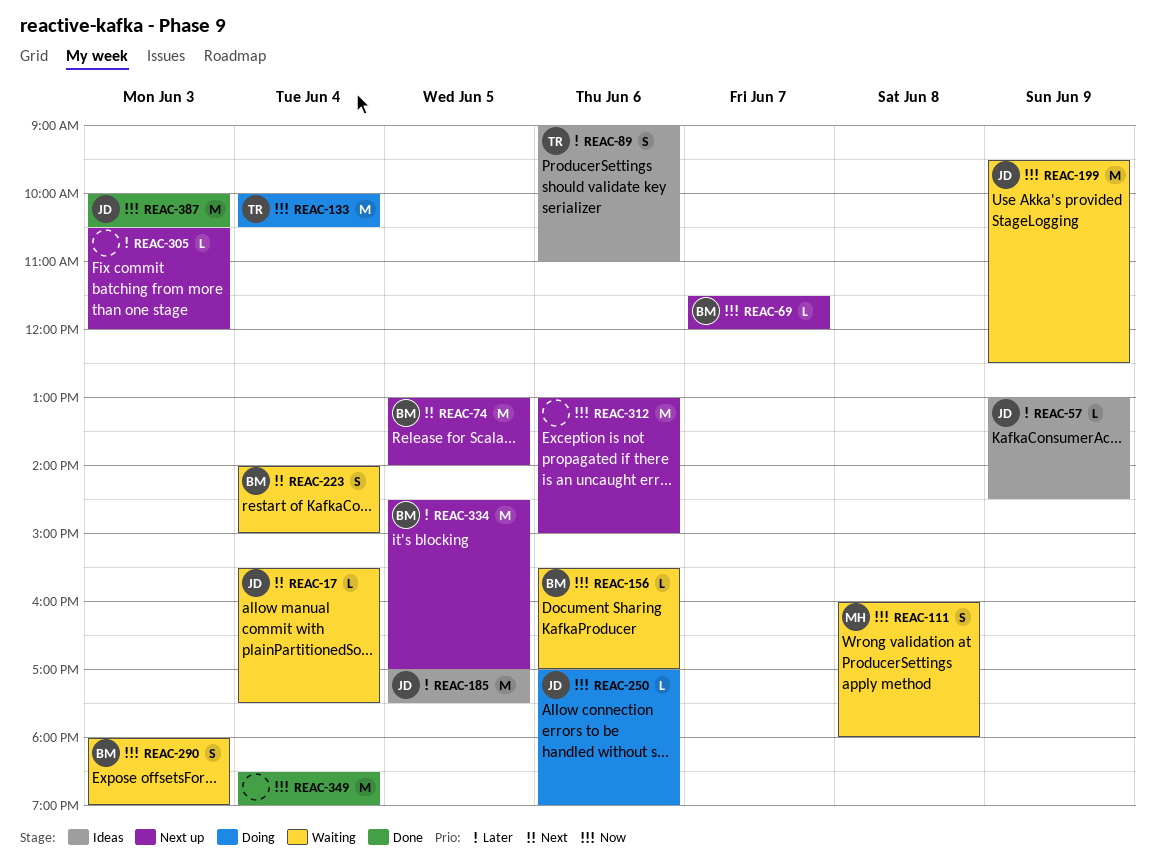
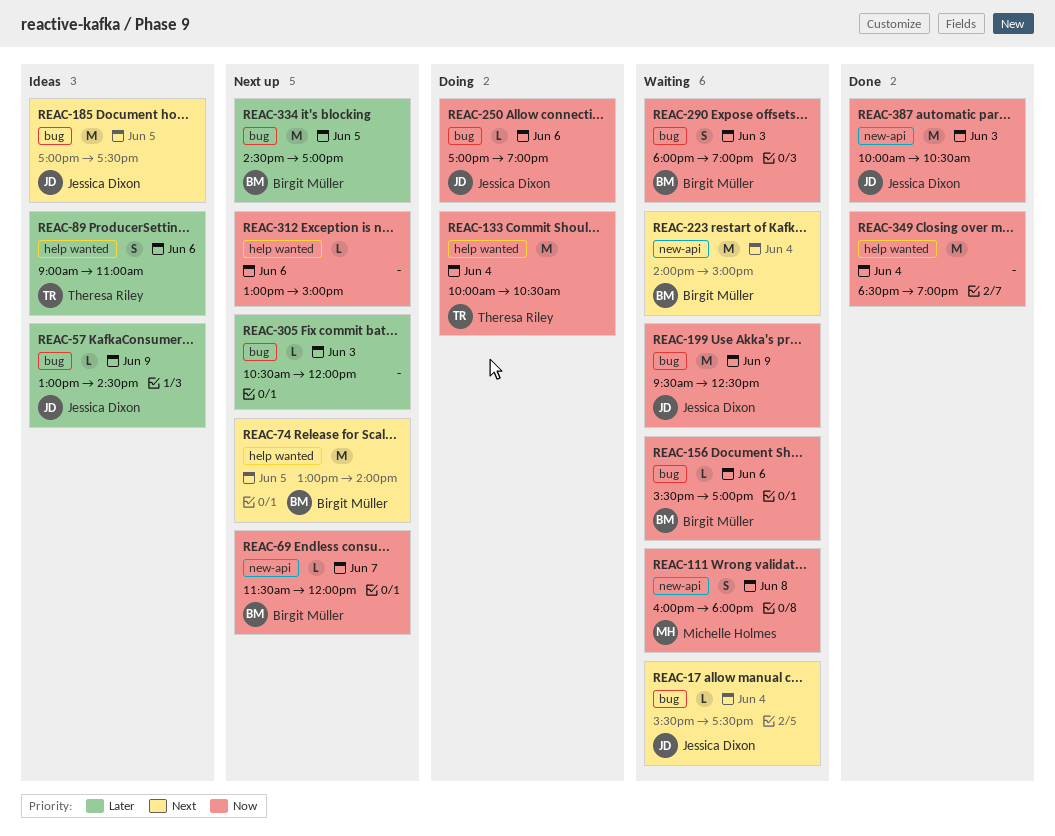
REAC-185, priority: Later -> Next
REAC-223, estimate: S -> M
REAC-312, estimate: M -> L

